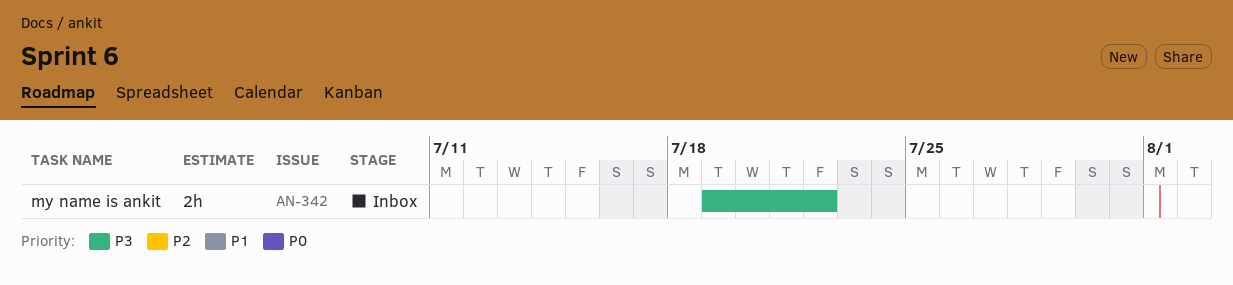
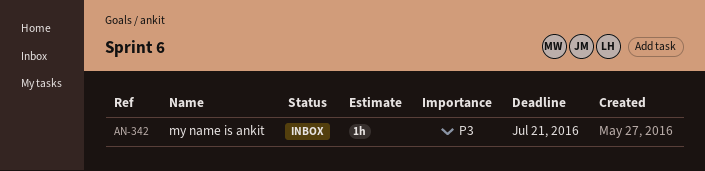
AN-342, estimate: 2h -> 1h
AN-342, due: Jul 22 -> Jul 21

